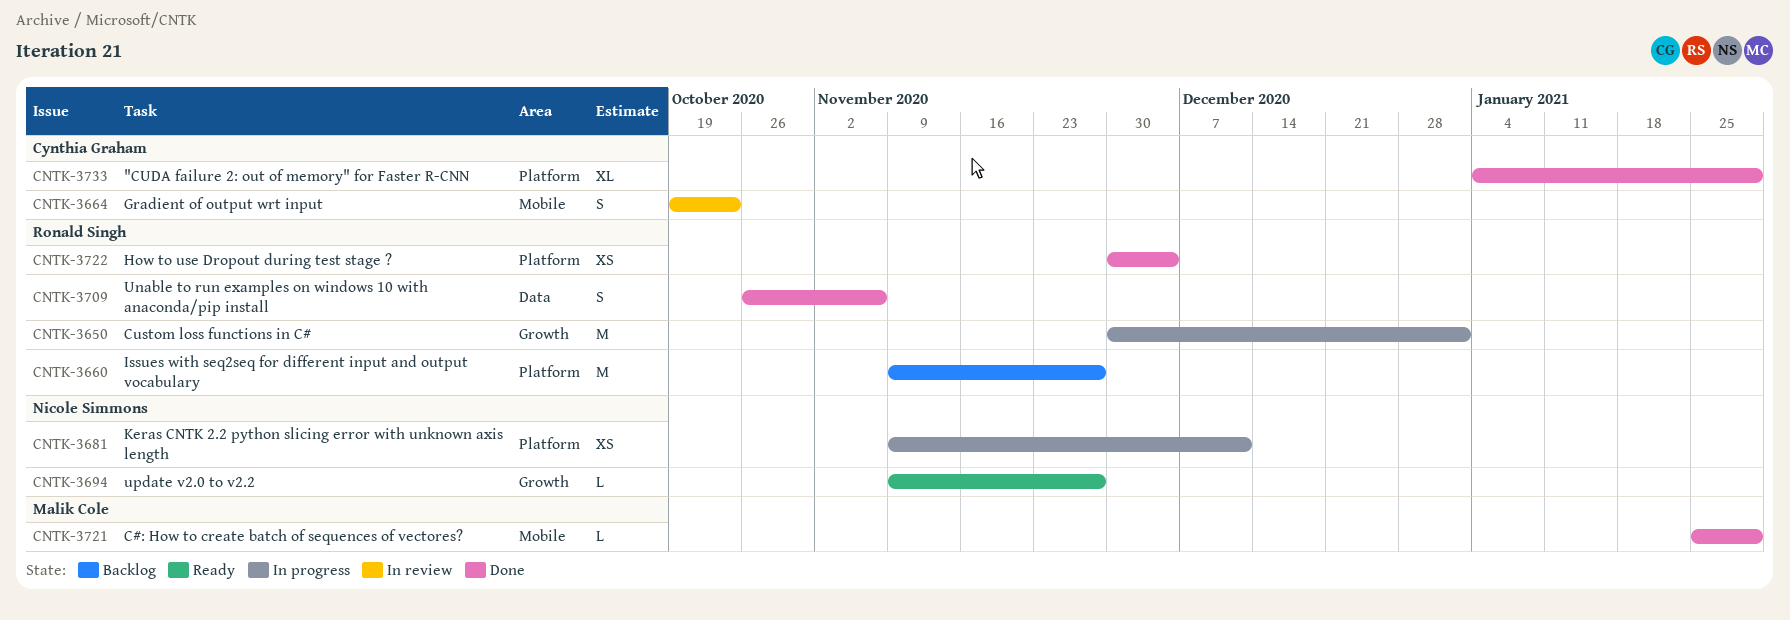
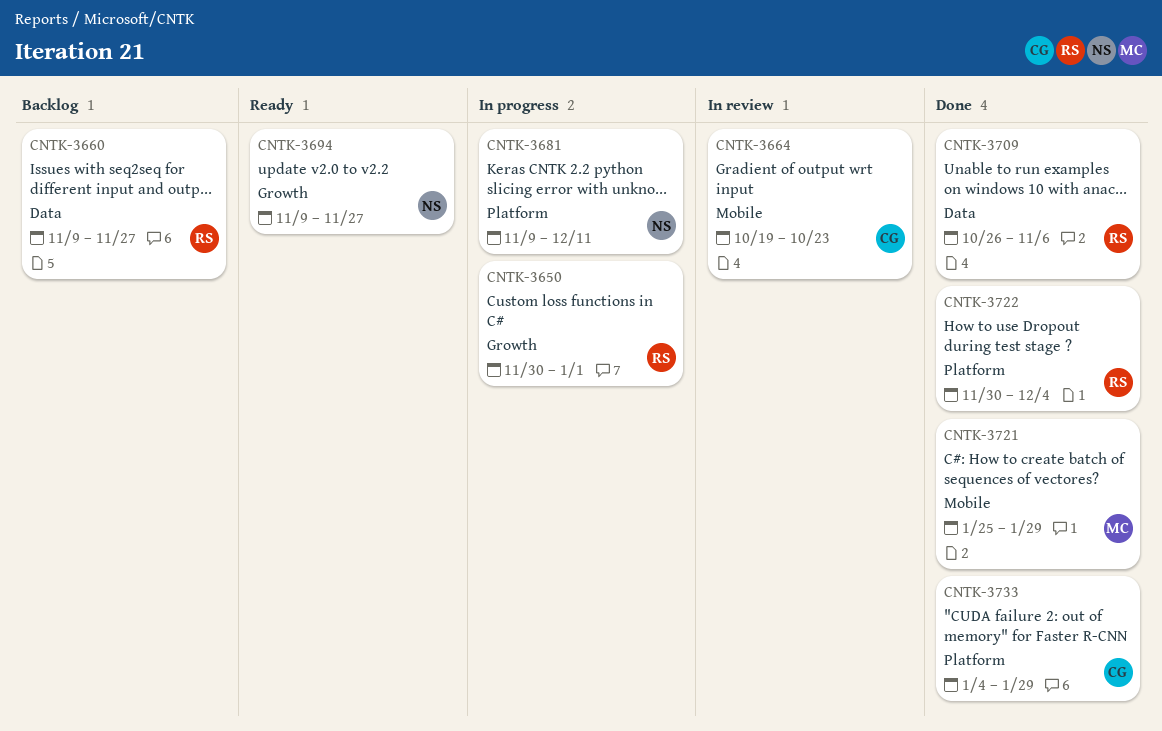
CNTK-3660, label: Platform -> Data

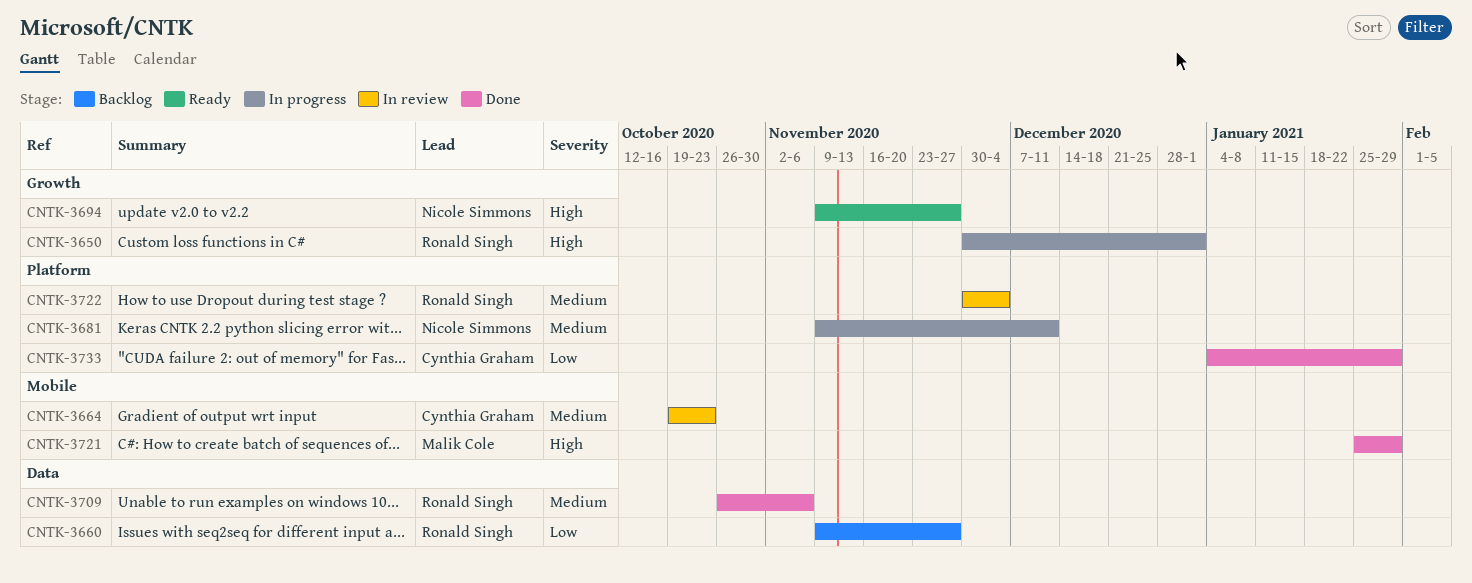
CNTK-3722, status: Done -> In review

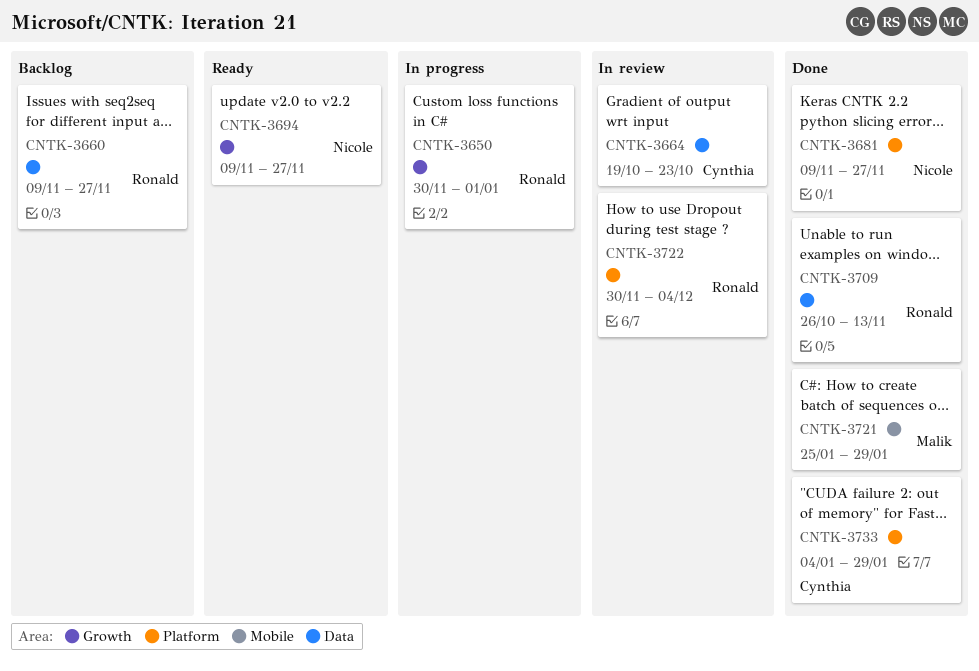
CNTK-3664, label: Mobile -> Data
CNTK-3681, status: In progress -> Done
CNTK-3681, due: Dec 11 -> Nov 27
CNTK-3709, due: Nov 6 -> Nov 13

